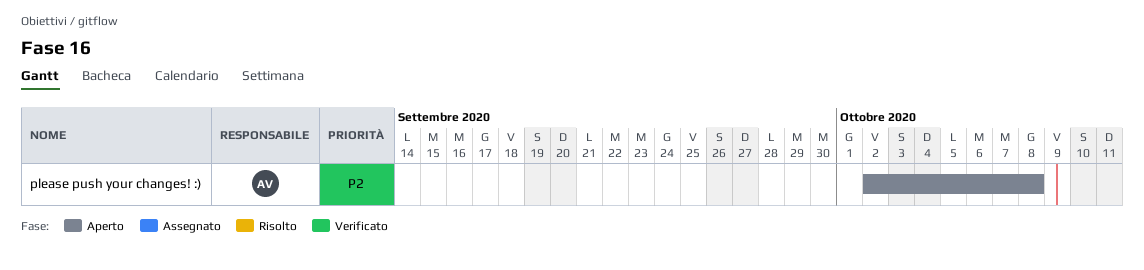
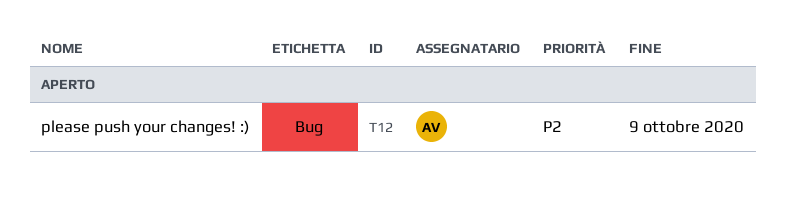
please push your changes! :), due: Oct 8 -> Oct 9

